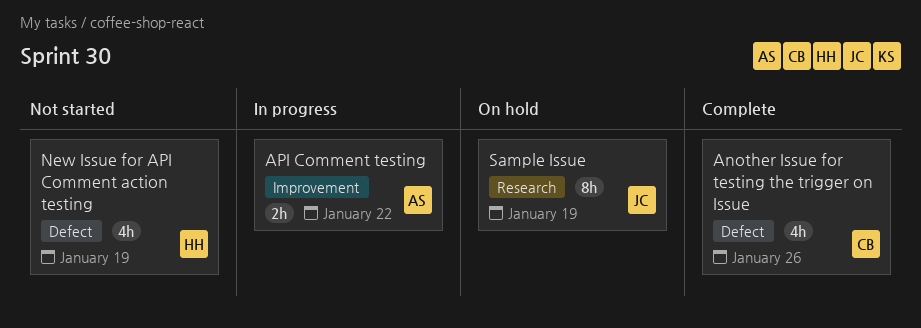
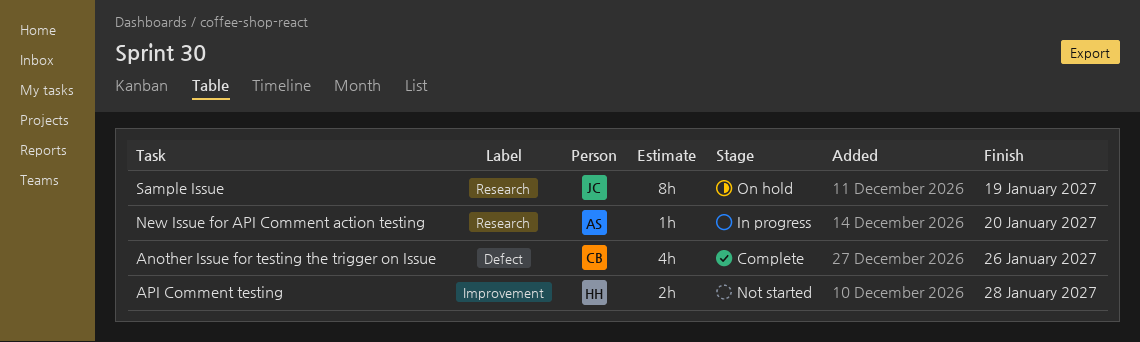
API Comment testing, status: In progress -> Not started
API Comment testing, owner: AS -> HH
API Comment testing, due: Jan 22 -> Jan 28
New Issue for API Comment action testing, status: Not started -> In progress
New Issue for API Comment action testing, owner: HH -> AS
New Issue for API Comment action testing, label: Defect -> Research
New Issue for API Comment action testing, estimate: 4h -> 1h
New Issue for API Comment action testing, due: Jan 19 -> Jan 20

